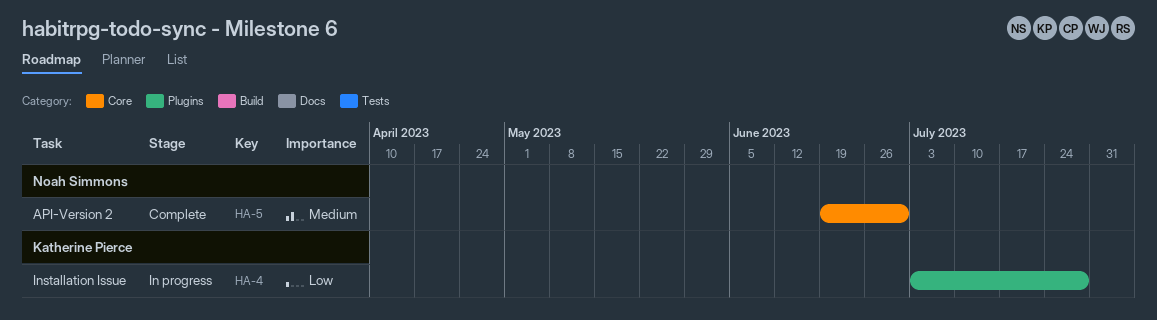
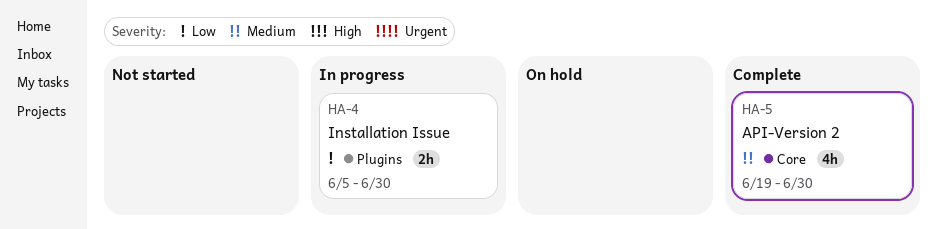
HA-4, start: Jul 3 -> Jun 5
HA-4, due: Jul 28 -> Jun 30

